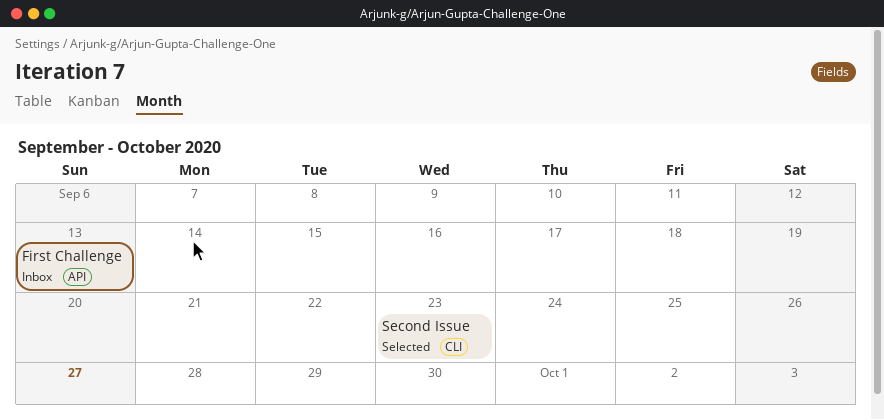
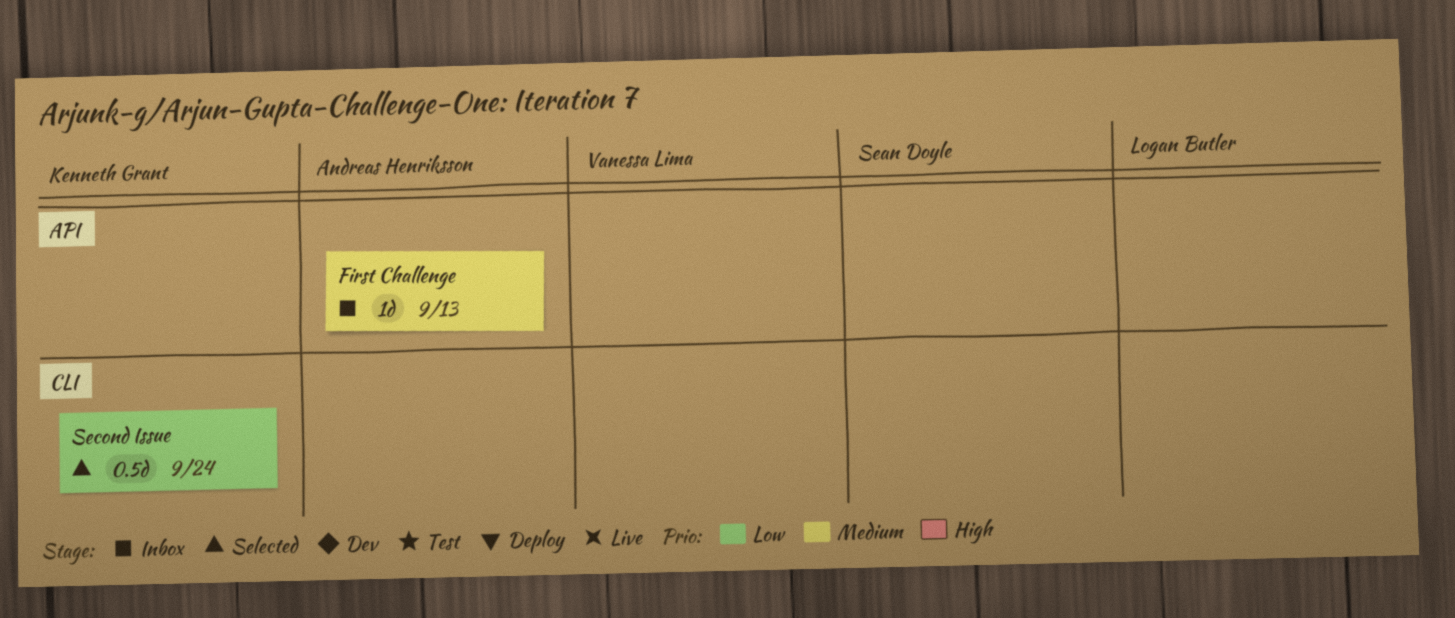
Second Issue, due: Sep 23 -> Sep 24

